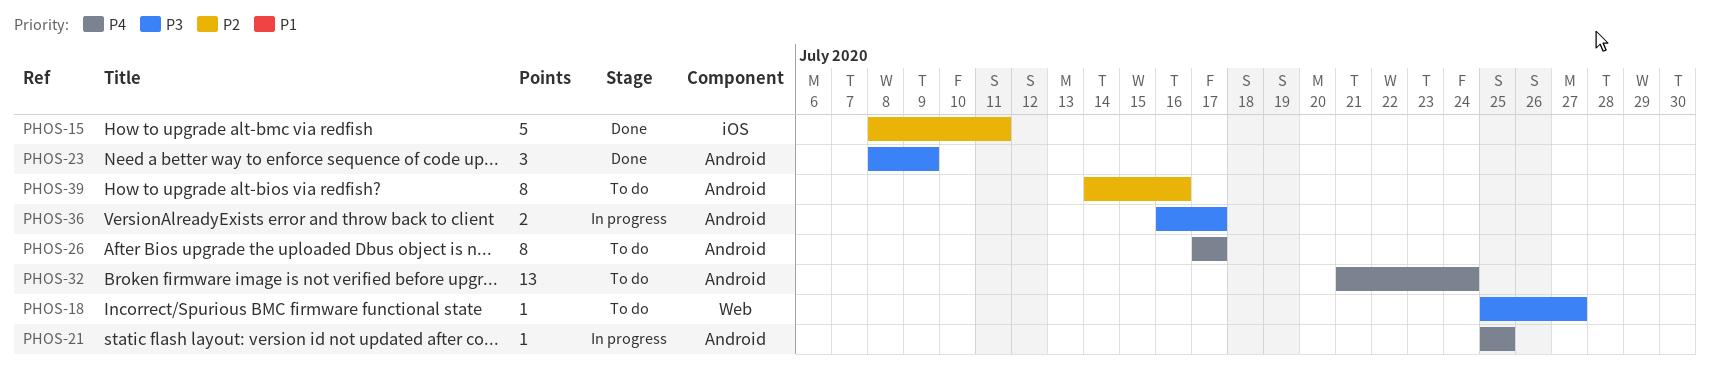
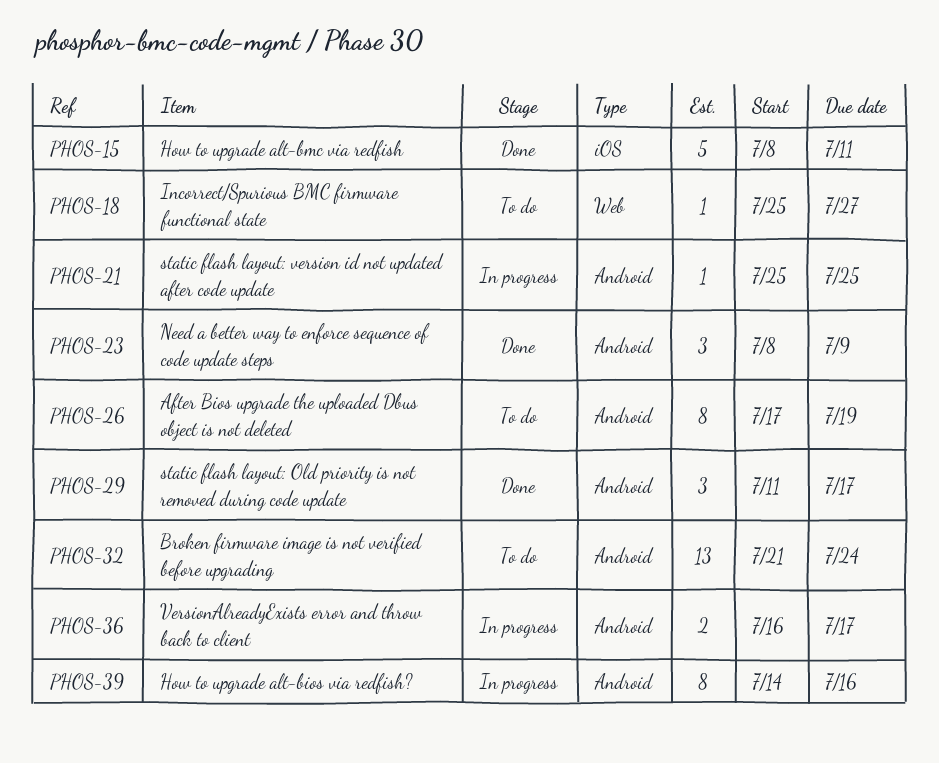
PHOS-26, due: Jul 17 -> Jul 19
PHOS-29: none -> present
PHOS-39, status: To do -> In progress

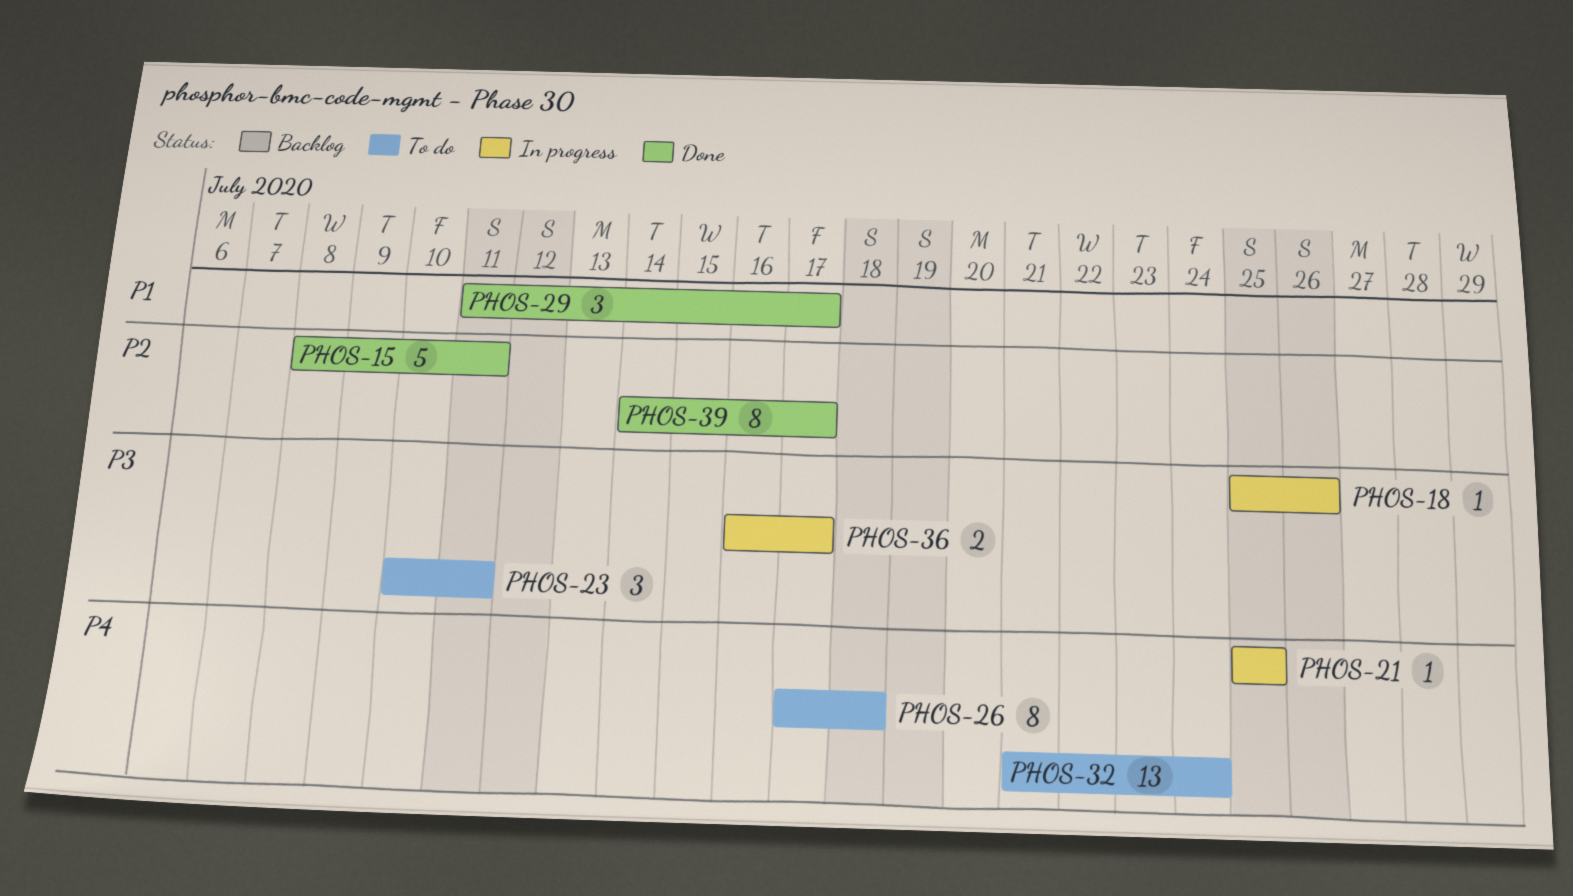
PHOS-18, status: To do -> In progress
PHOS-18, due: Jul 27 -> Jul 26
PHOS-23, status: Done -> To do
PHOS-23, start: Jul 8 -> Jul 10
PHOS-23, due: Jul 9 -> Jul 11
PHOS-26, due: Jul 19 -> Jul 18
PHOS-39, status: In progress -> Done
PHOS-39, due: Jul 16 -> Jul 17

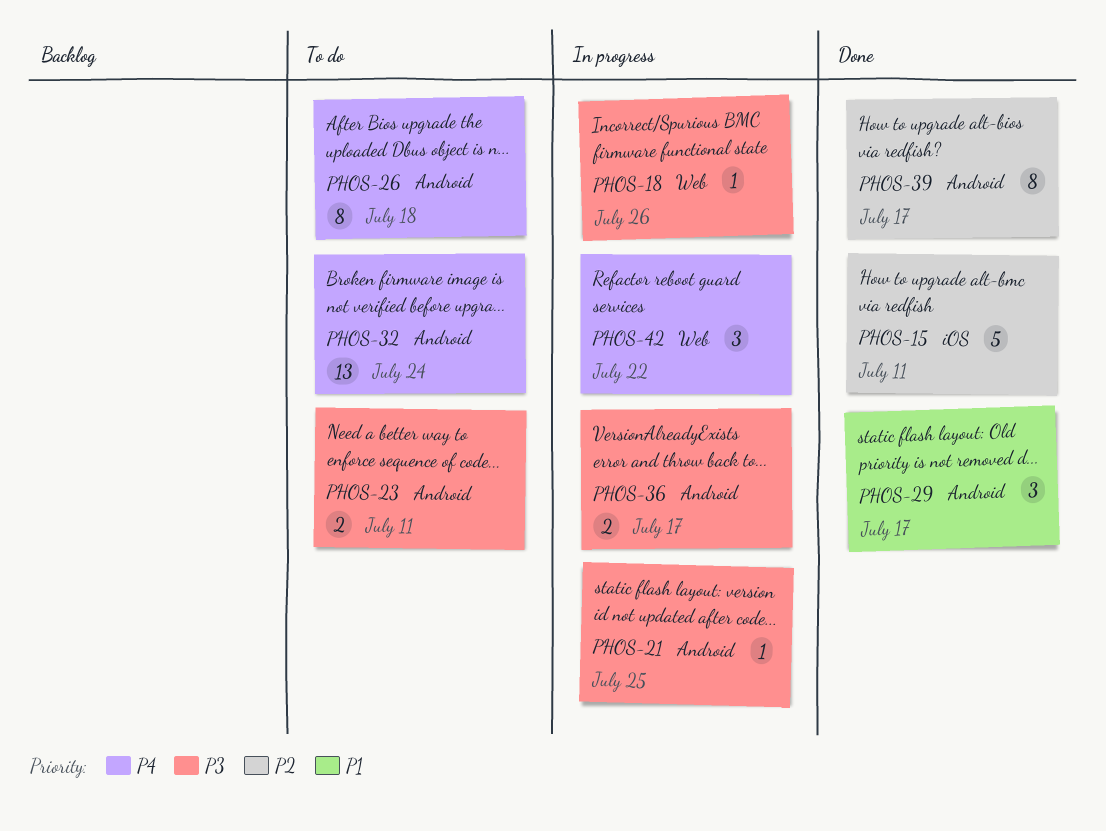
PHOS-21, priority: P4 -> P3
PHOS-23, estimate: 3 -> 2
PHOS-42: none -> present

